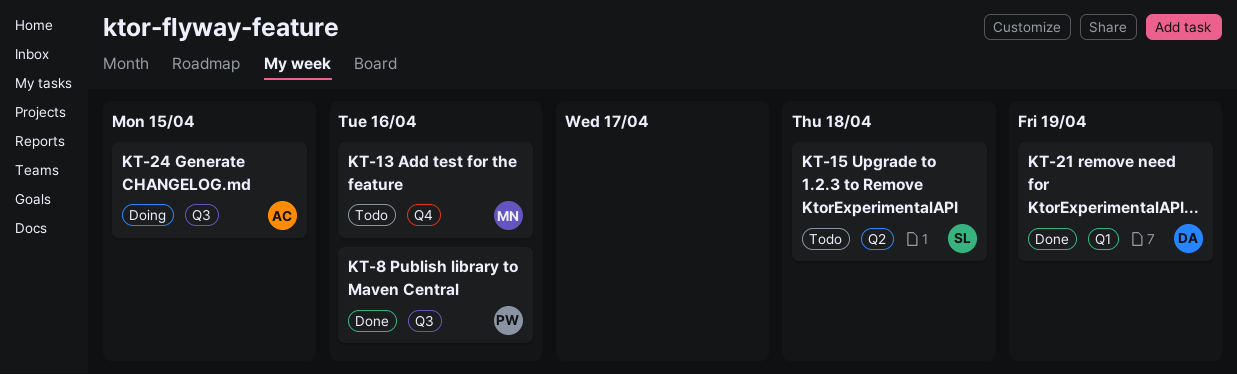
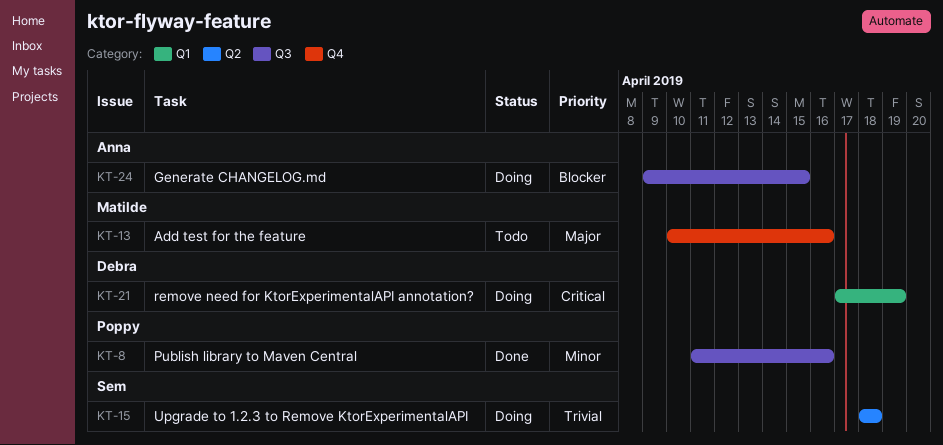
KT-15, status: Todo -> Doing
KT-21, status: Done -> Doing

